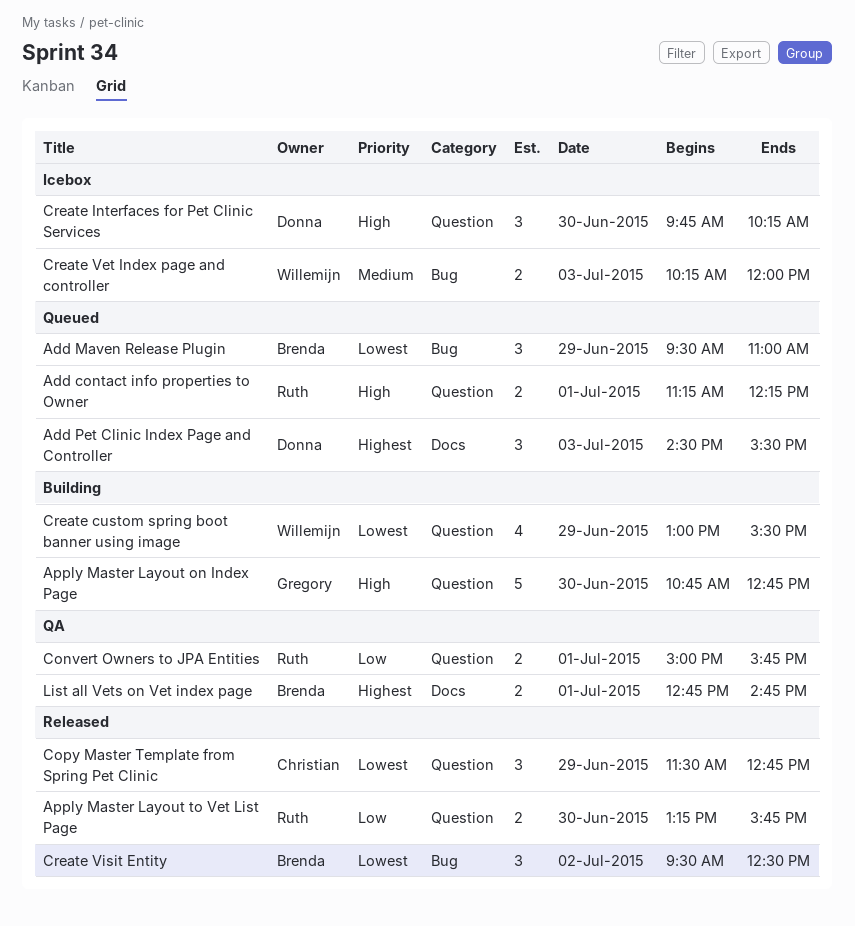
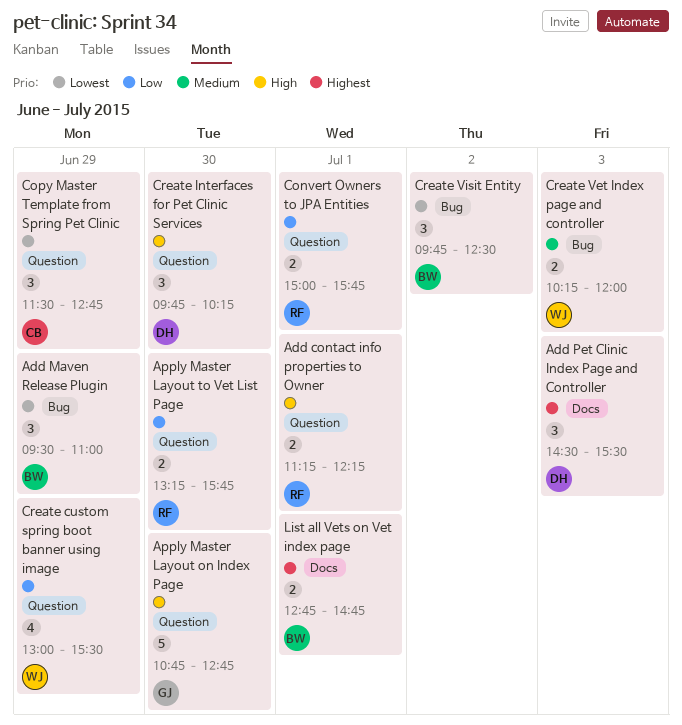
Create custom spring boot banner using image, priority: Lowest -> Low
Create Visit Entity, begins: 09:30 -> 09:45

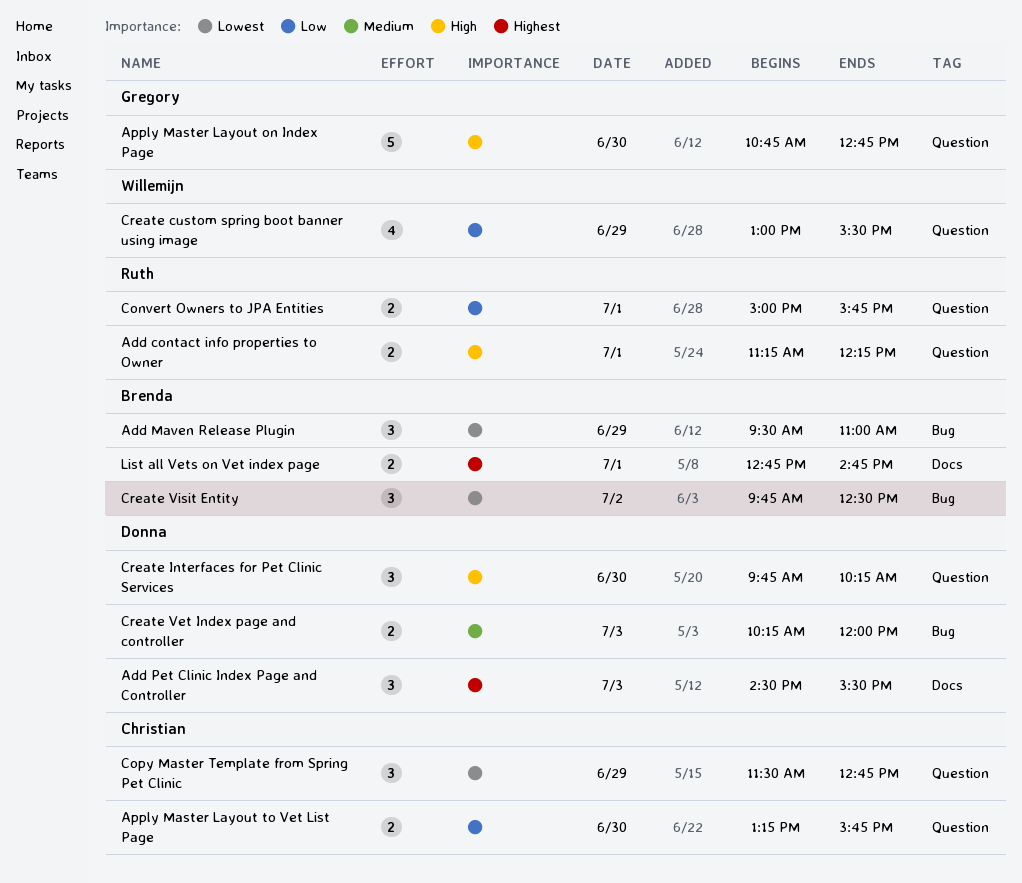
Apply Master Layout to Vet List Page, owner: Ruth -> Christian
Create Vet Index page and controller, owner: Willemijn -> Donna

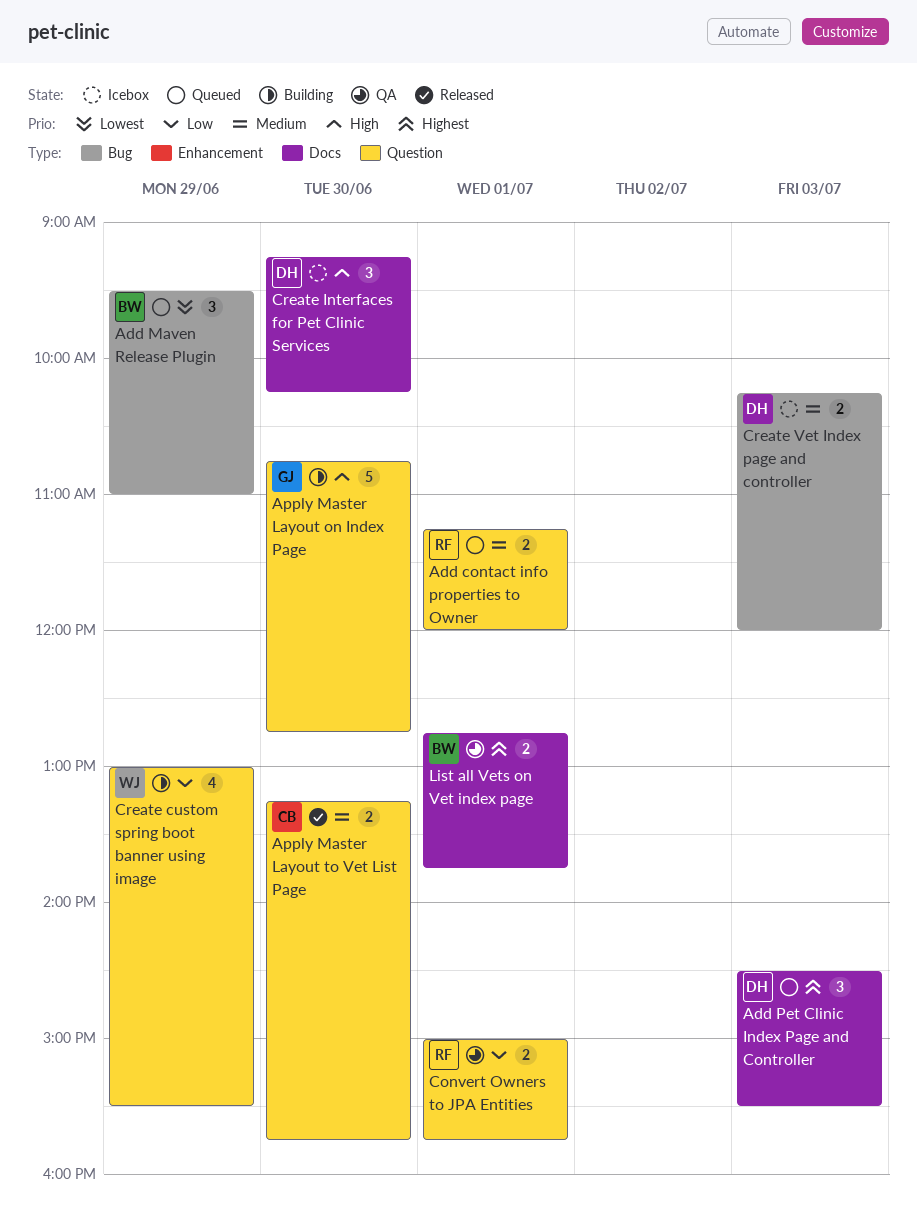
Add contact info properties to Owner, priority: High -> Medium
Add contact info properties to Owner, ends: 12:15 -> 12:00
Apply Master Layout to Vet List Page, priority: Low -> Medium
Copy Master Template from Spring Pet Clinic: present -> none
Create Interfaces for Pet Clinic Services, label: Question -> Docs
Create Interfaces for Pet Clinic Services, begins: 09:45 -> 09:15
Create Visit Entity: present -> none
List all Vets on Vet index page, ends: 14:45 -> 13:45

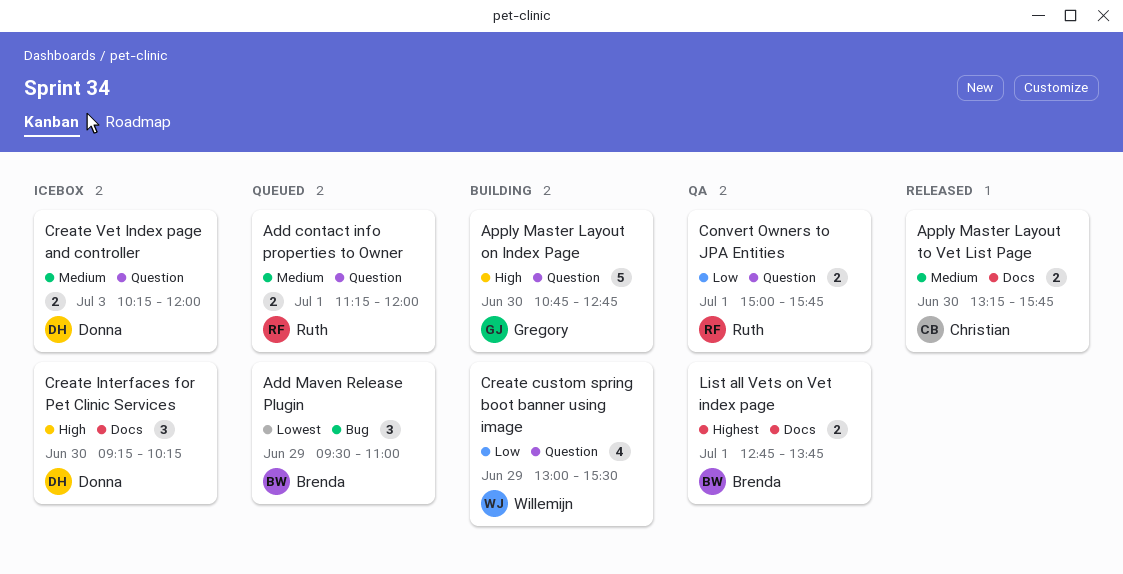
Add Pet Clinic Index Page and Controller: present -> none
Apply Master Layout to Vet List Page, label: Question -> Docs
Create Vet Index page and controller, label: Bug -> Question

